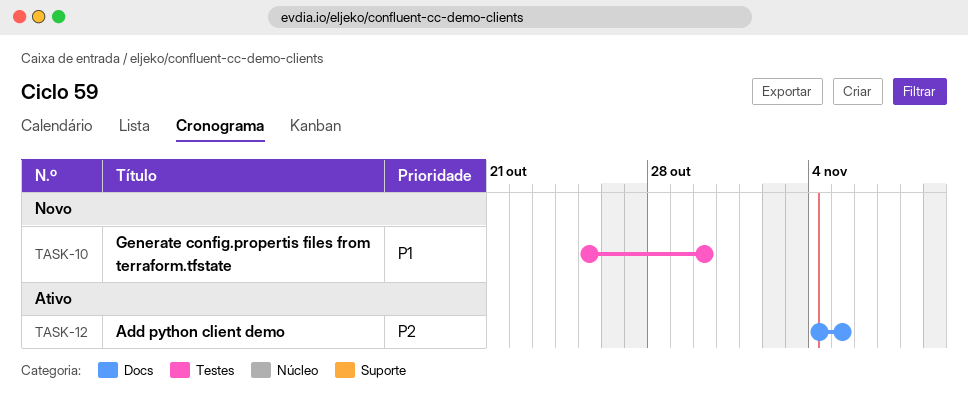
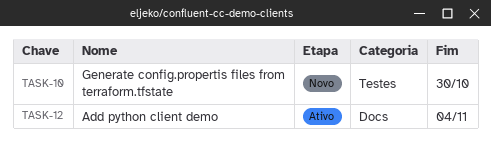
TASK-12, due: Nov 5 -> Nov 4

